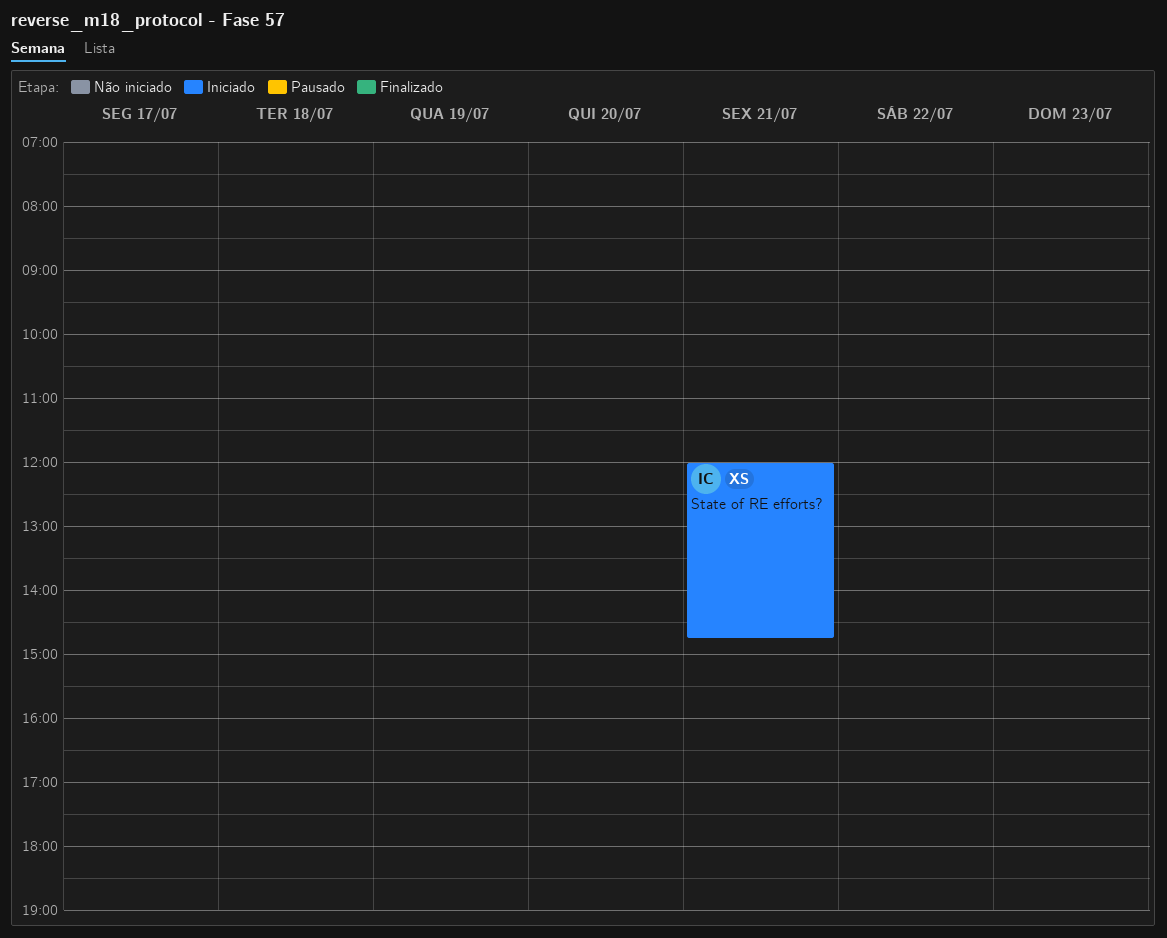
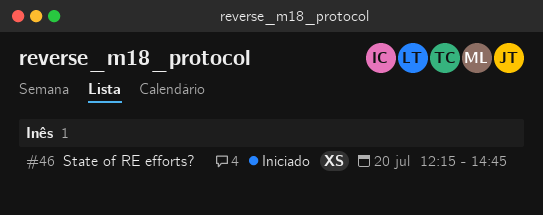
State of RE efforts?, day: Jul 21 -> Jul 20
State of RE efforts?, begins: 12:00 -> 12:15

